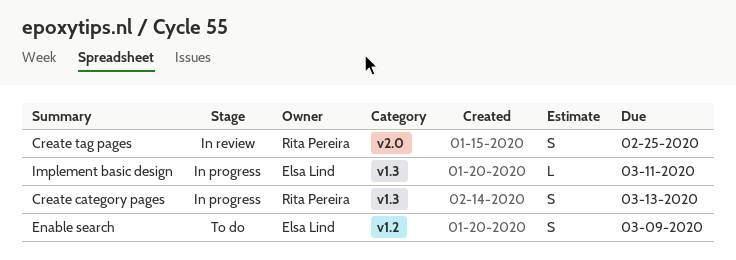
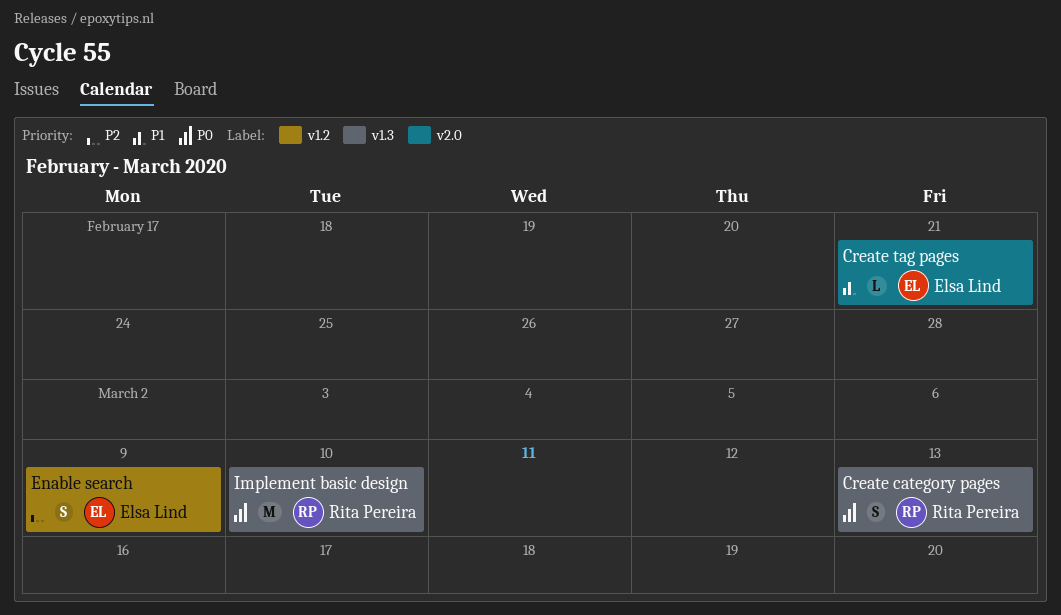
Create tag pages, owner: Rita Pereira -> Elsa Lind
Create tag pages, estimate: S -> L
Create tag pages, due: Feb 25 -> Feb 21
Implement basic design, owner: Elsa Lind -> Rita Pereira
Implement basic design, estimate: L -> M
Implement basic design, due: Mar 11 -> Mar 10

